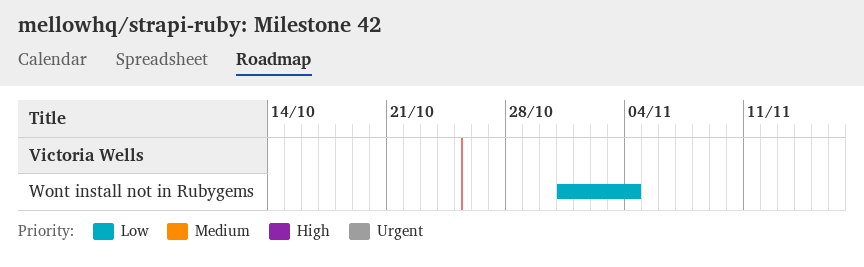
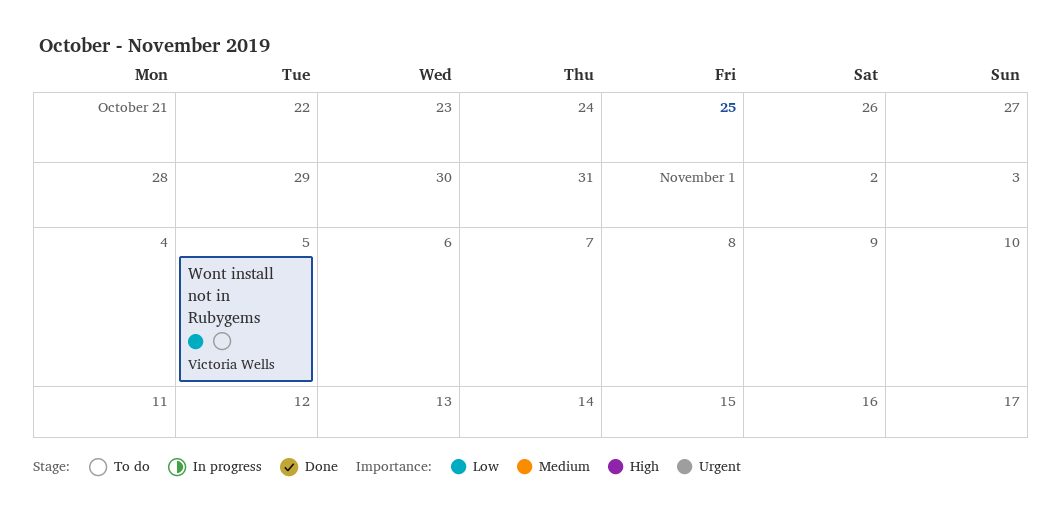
Wont install not in Rubygems, due: Nov 4 -> Nov 5

